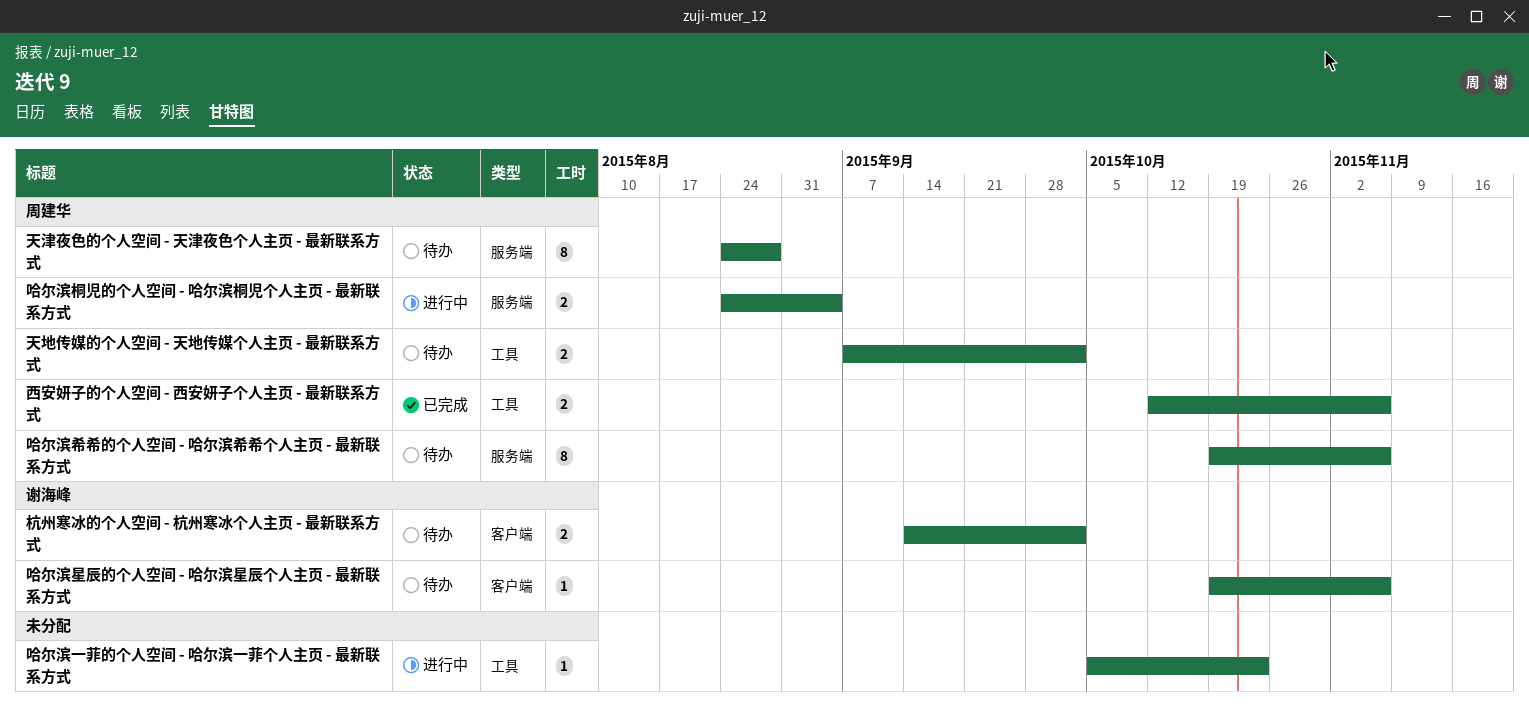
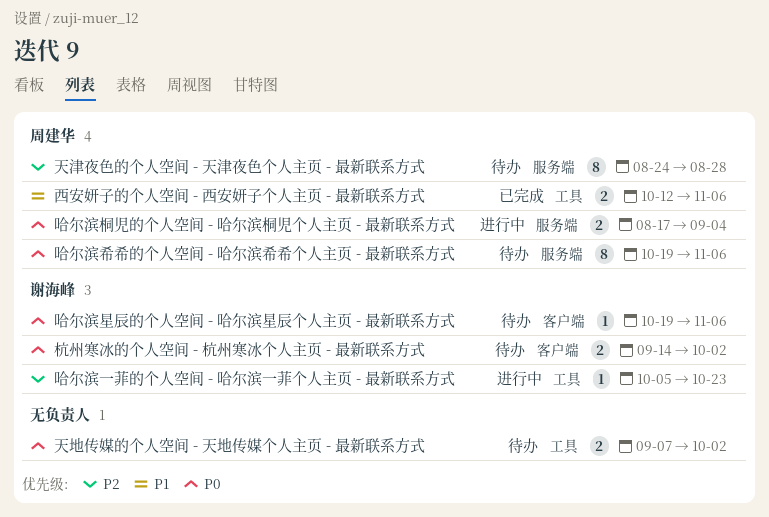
哈尔滨一菲的个人空间 - 哈尔滨一菲个人主页 - 最新联系方式, owner: none -> 谢海峰
哈尔滨桐児的个人空间 - 哈尔滨桐児个人主页 - 最新联系方式, start: Aug 24 -> Aug 17
天地传媒的个人空间 - 天地传媒个人主页 - 最新联系方式, owner: 周建华 -> none

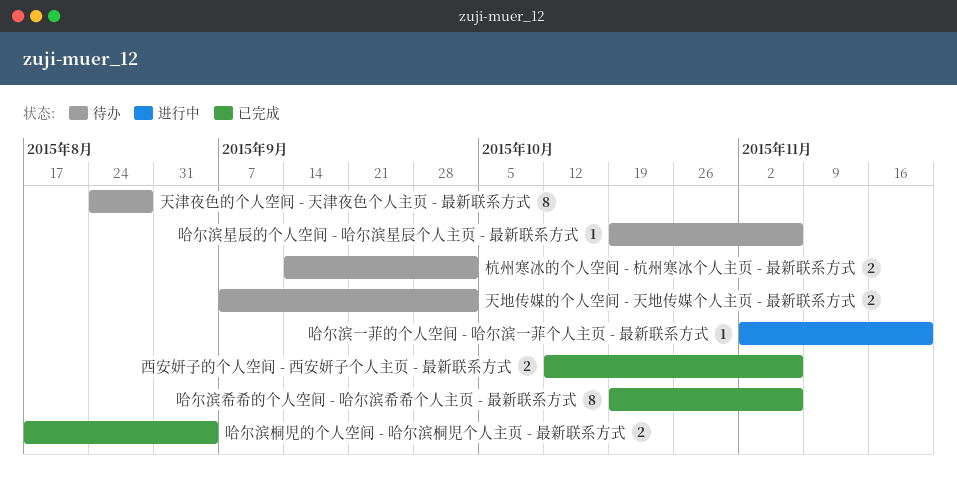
哈尔滨一菲的个人空间 - 哈尔滨一菲个人主页 - 最新联系方式, start: Oct 5 -> Nov 2
哈尔滨一菲的个人空间 - 哈尔滨一菲个人主页 - 最新联系方式, due: Oct 23 -> Nov 20
哈尔滨希希的个人空间 - 哈尔滨希希个人主页 - 最新联系方式, status: 待办 -> 已完成
哈尔滨桐児的个人空间 - 哈尔滨桐児个人主页 - 最新联系方式, status: 进行中 -> 已完成

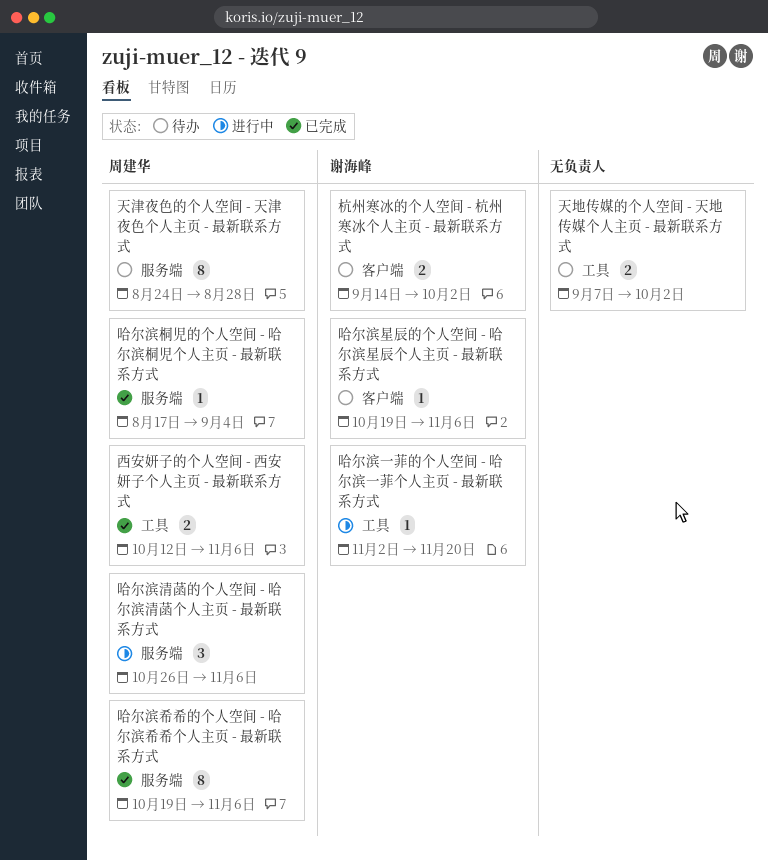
哈尔滨桐児的个人空间 - 哈尔滨桐児个人主页 - 最新联系方式, estimate: 2 -> 1
哈尔滨清菡的个人空间 - 哈尔滨清菡个人主页 - 最新联系方式: none -> present

